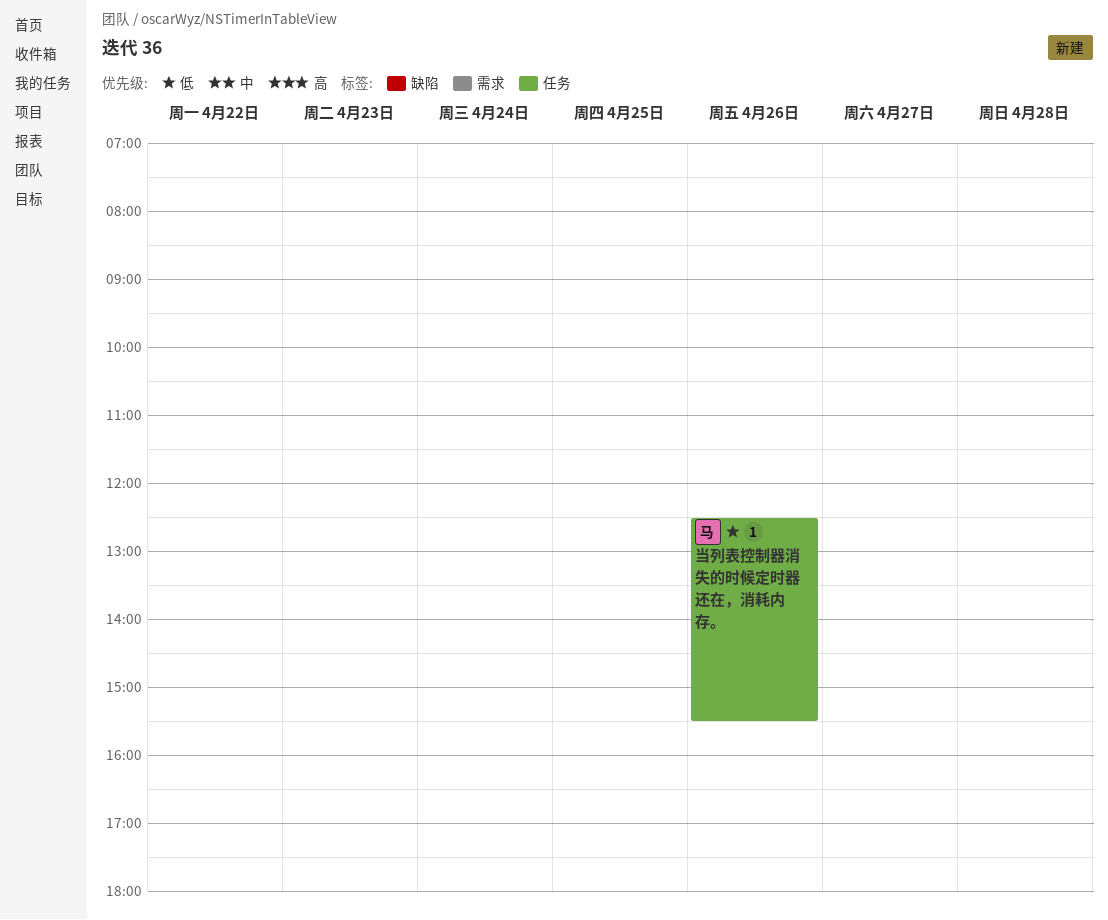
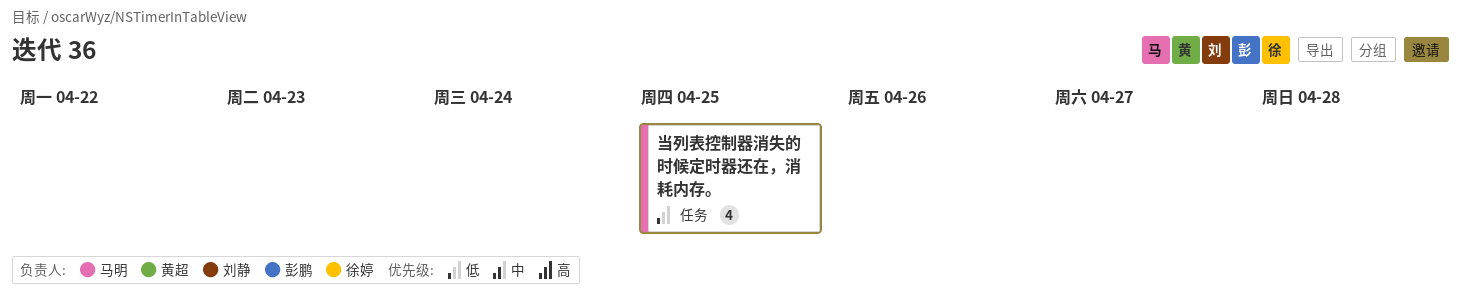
当列表控制器消失的时候定时器还在，消耗内存。, estimate: 1 -> 4
当列表控制器消失的时候定时器还在，消耗内存。, day: Apr 26 -> Apr 25

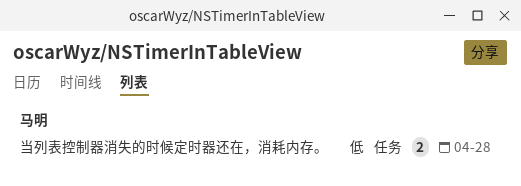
当列表控制器消失的时候定时器还在，消耗内存。, estimate: 4 -> 2
当列表控制器消失的时候定时器还在，消耗内存。, day: Apr 25 -> Apr 28

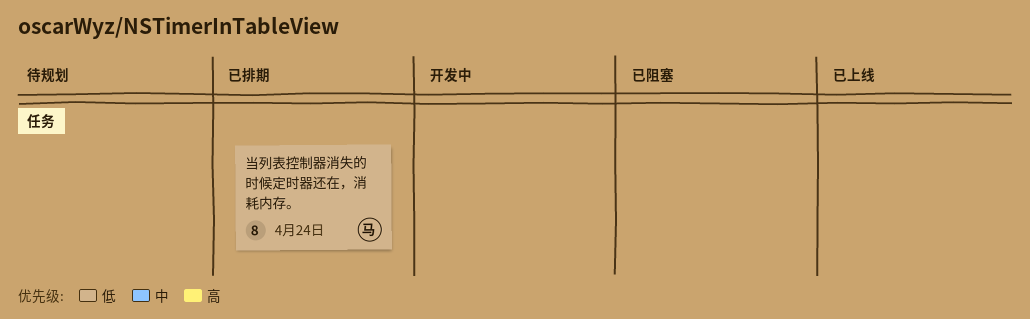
当列表控制器消失的时候定时器还在，消耗内存。, estimate: 2 -> 8
当列表控制器消失的时候定时器还在，消耗内存。, day: Apr 28 -> Apr 24

